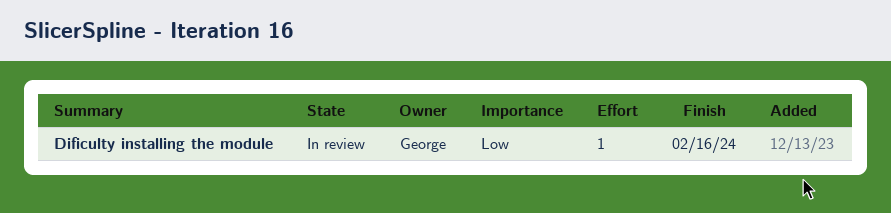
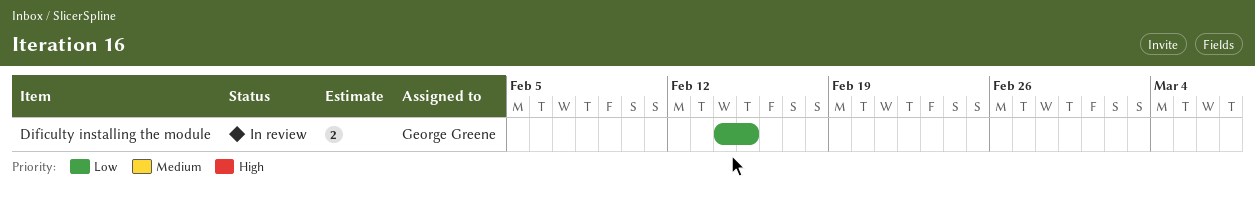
Dificulty installing the module, estimate: 1 -> 2
Dificulty installing the module, due: Feb 16 -> Feb 15

